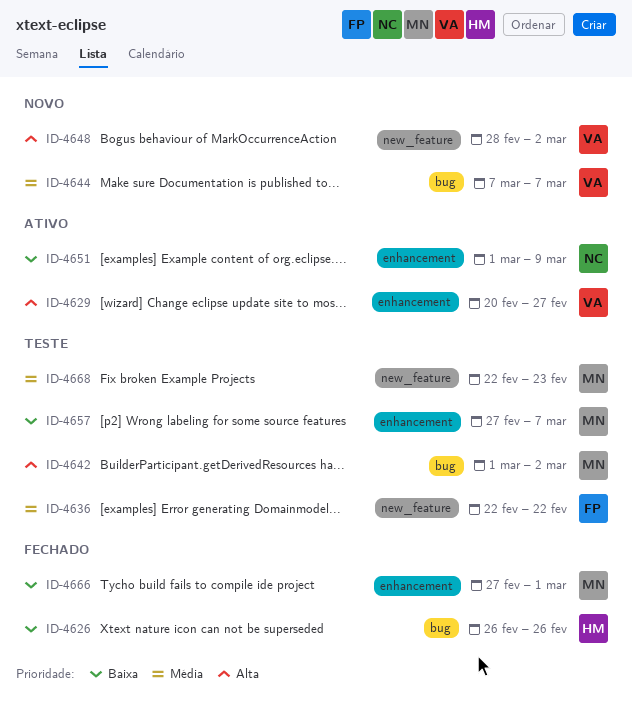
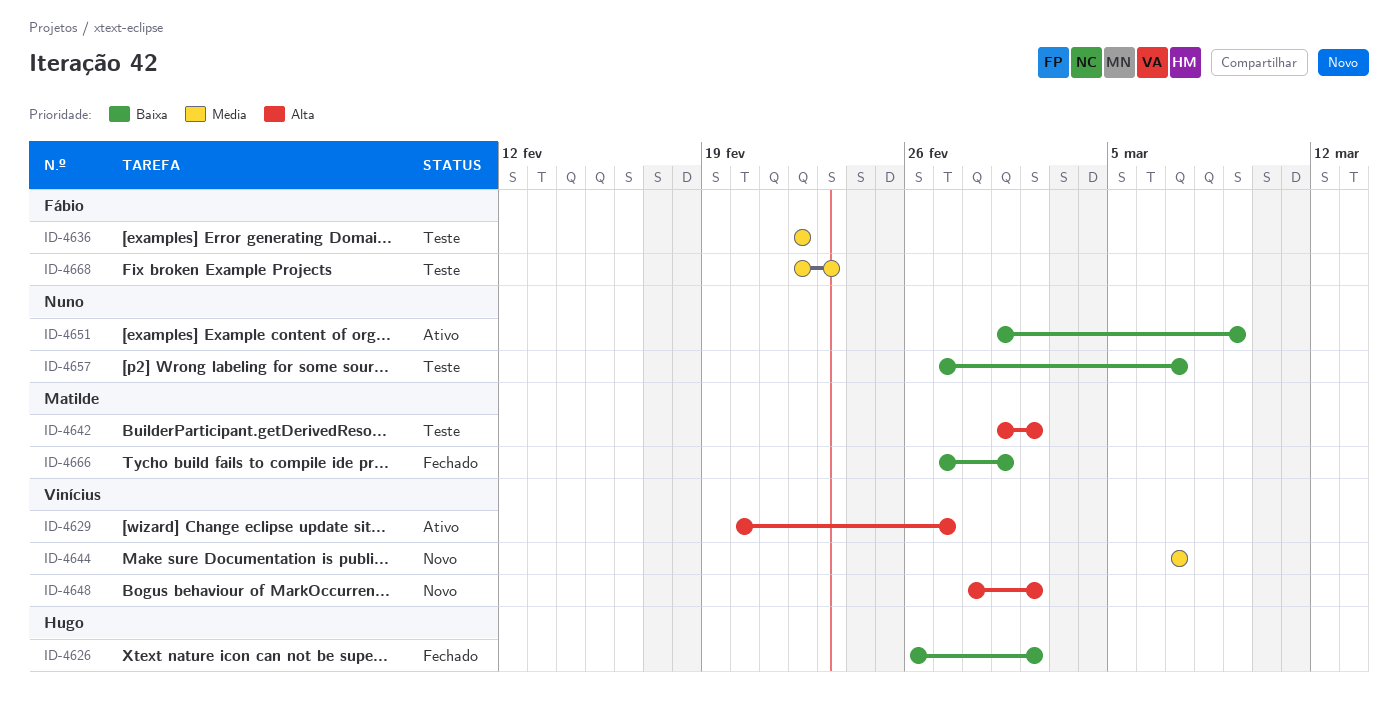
ID-4626, due: Feb 26 -> Mar 2
ID-4657, owner: Matilde -> Nuno
ID-4668, owner: Matilde -> Fábio

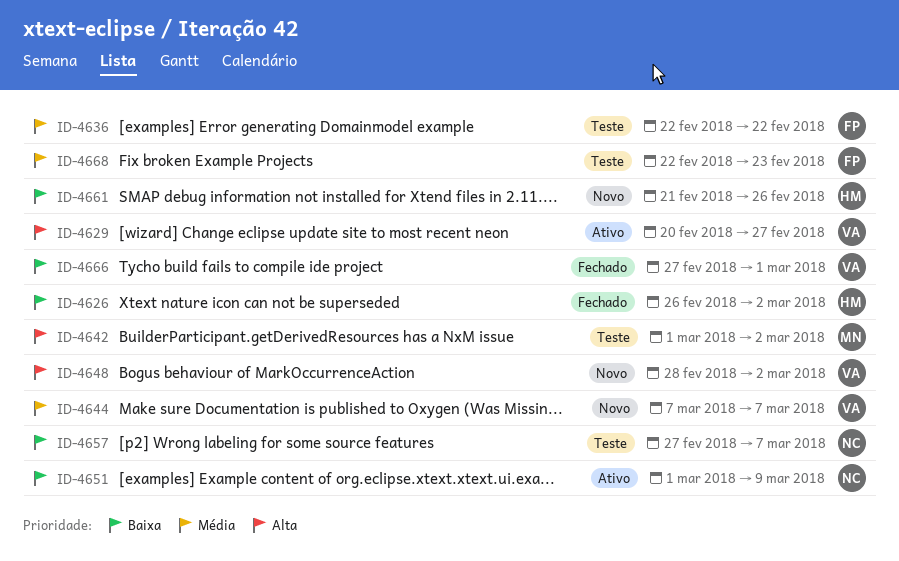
ID-4661: none -> present
ID-4666, owner: Matilde -> Vinícius

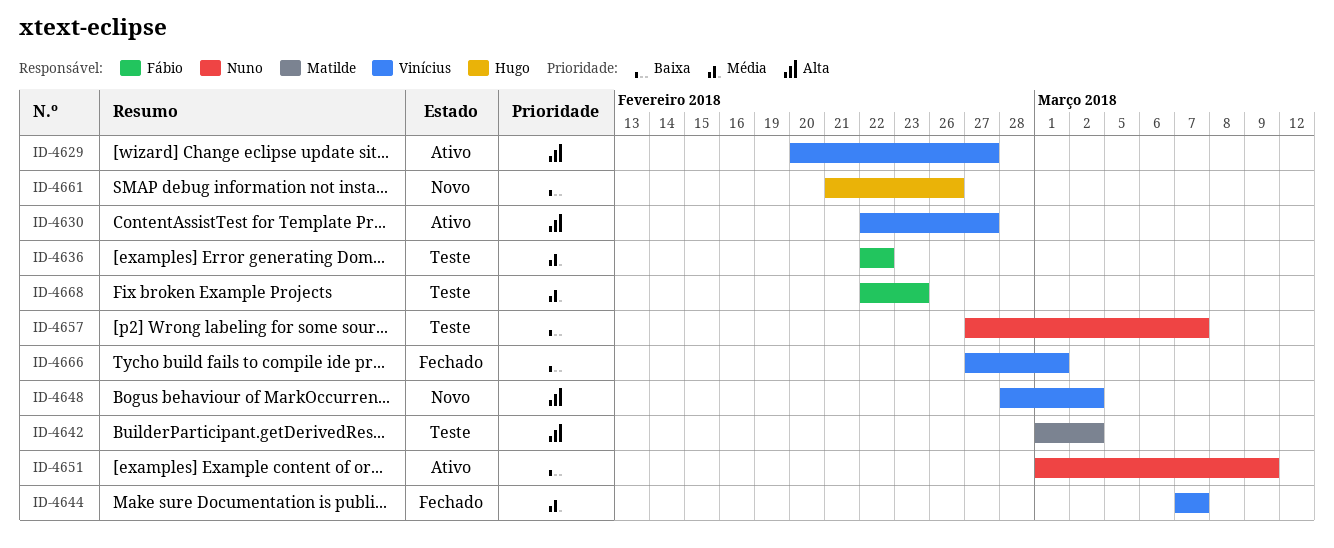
ID-4626: present -> none
ID-4630: none -> present
ID-4644, status: Novo -> Fechado

